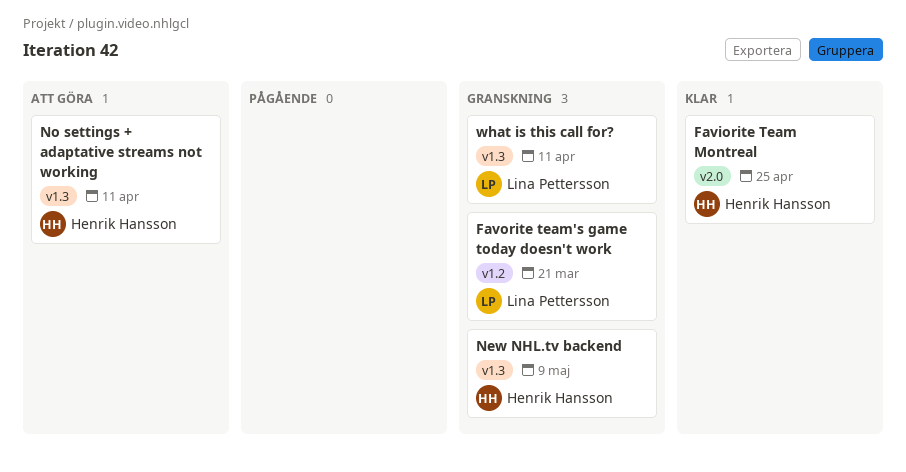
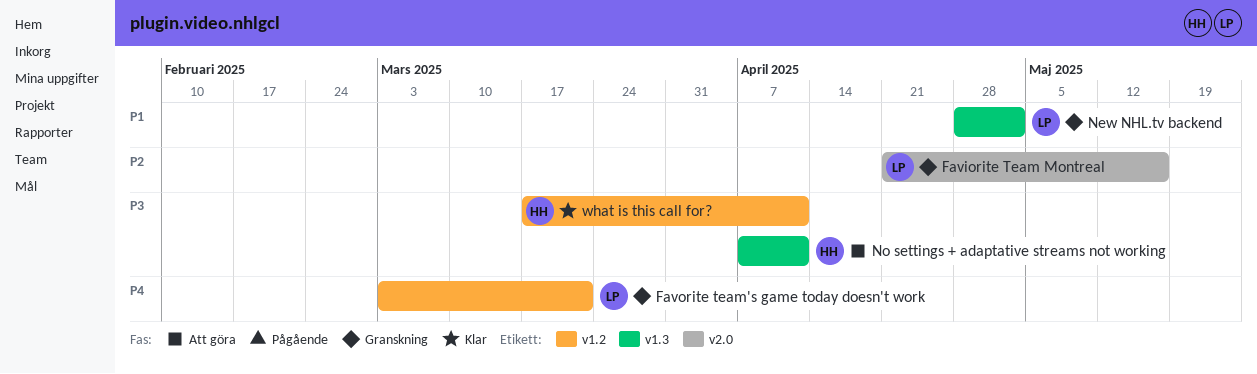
Faviorite Team Montreal, status: Klar -> Granskning
Faviorite Team Montreal, owner: Henrik Hansson -> Lina Pettersson
Faviorite Team Montreal, due: Apr 25 -> May 16
New NHL.tv backend, owner: Henrik Hansson -> Lina Pettersson
New NHL.tv backend, due: May 9 -> May 2
what is this call for?, status: Granskning -> Klar
what is this call for?, owner: Lina Pettersson -> Henrik Hansson
what is this call for?, label: v1.3 -> v1.2

